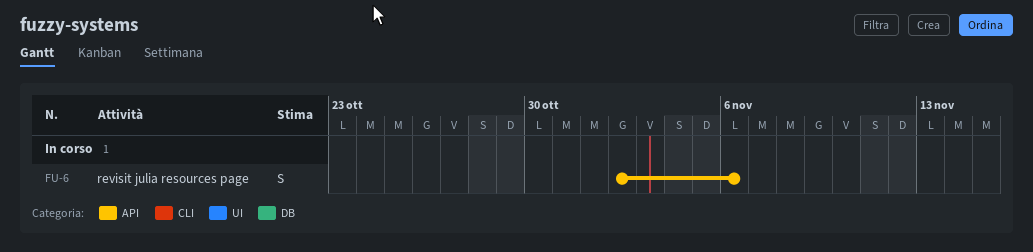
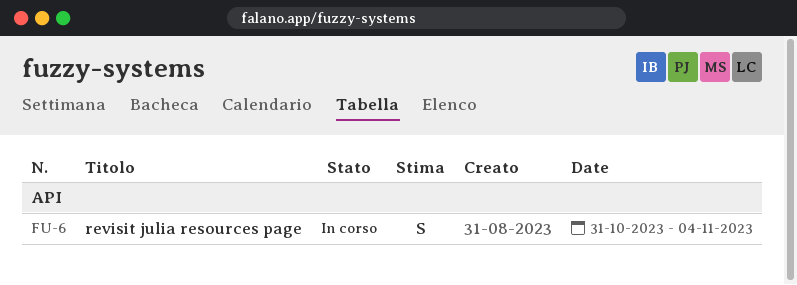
FU-6, start: Nov 2 -> Oct 31
FU-6, due: Nov 6 -> Nov 4

